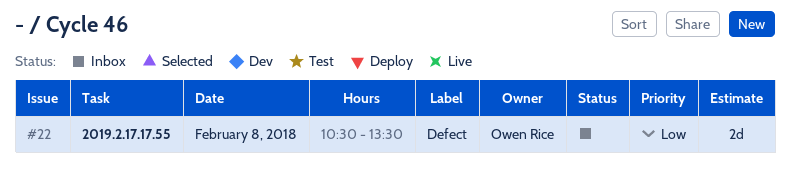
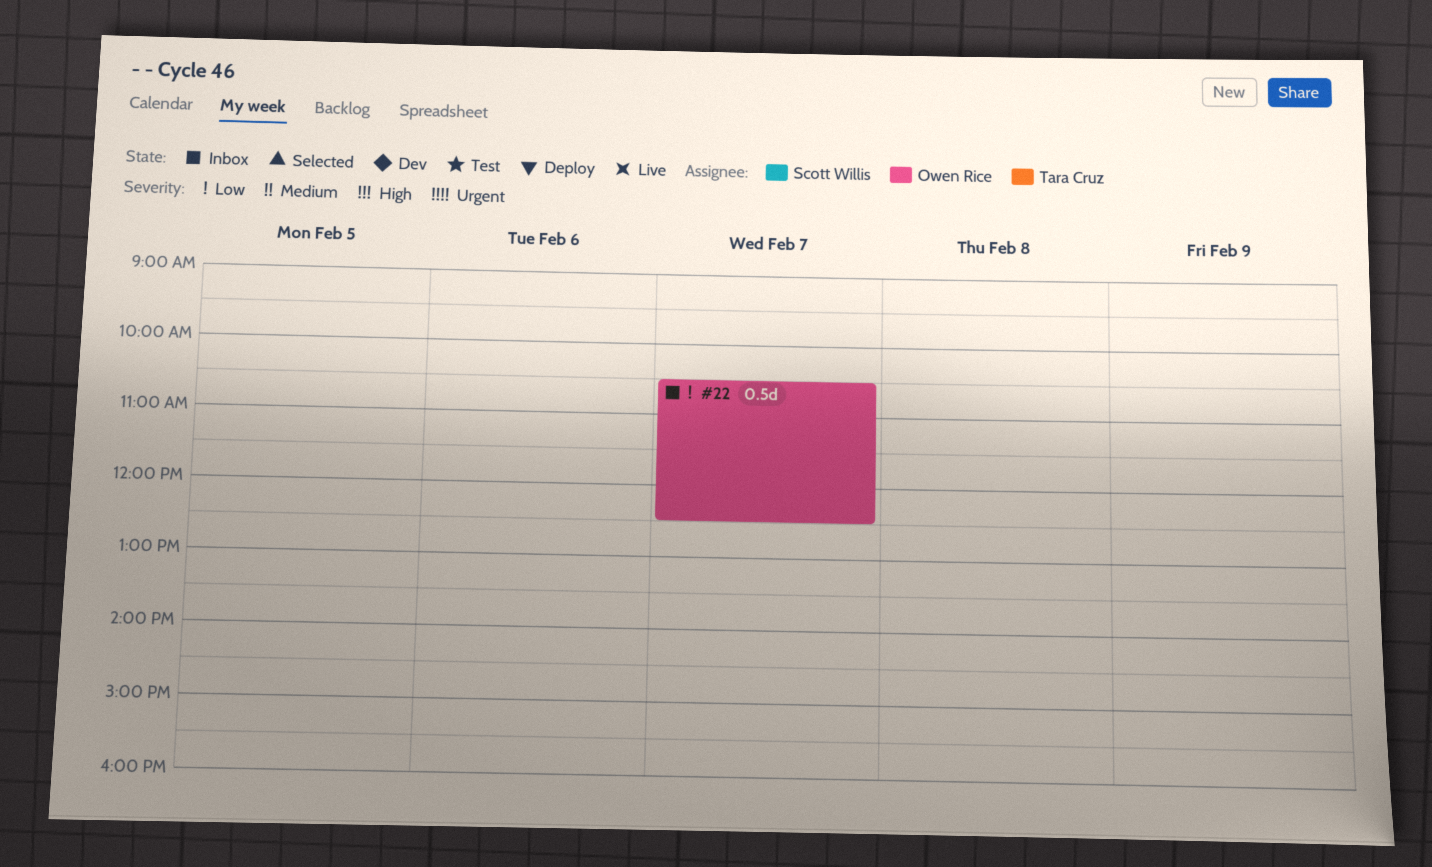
#22, estimate: 2d -> 0.5d
#22, day: Feb 8 -> Feb 7
#22, ends: 13:30 -> 12:30

